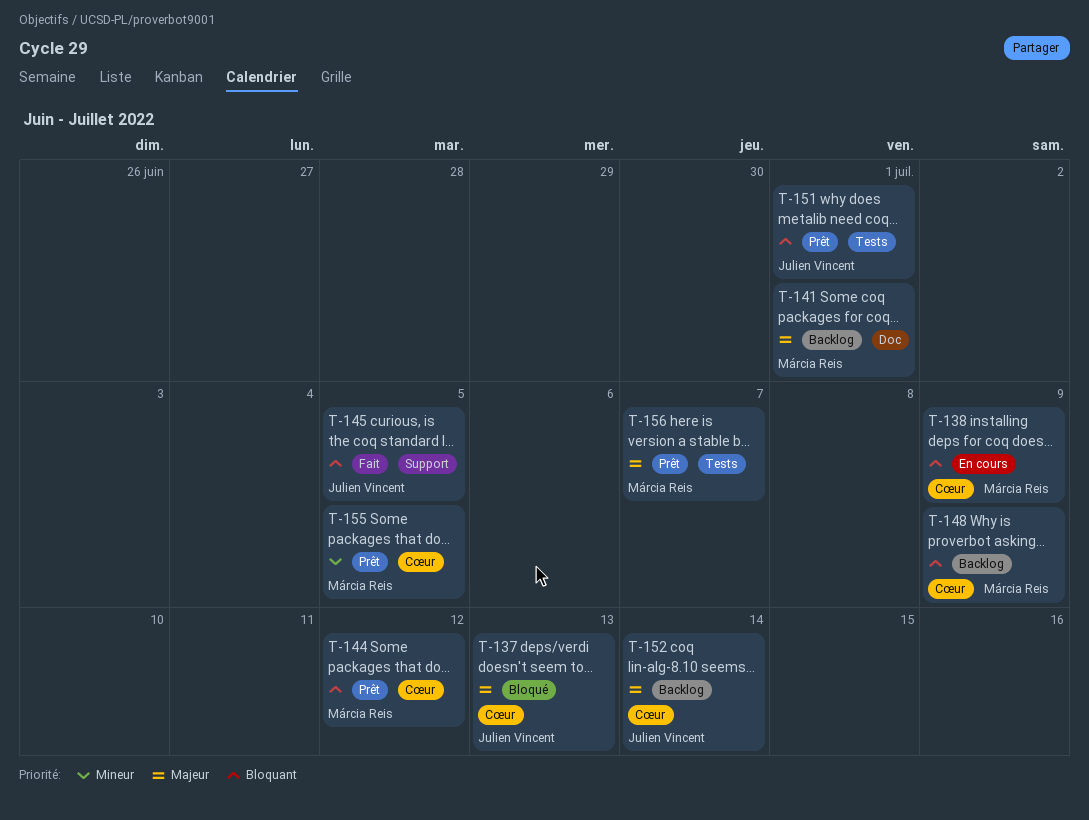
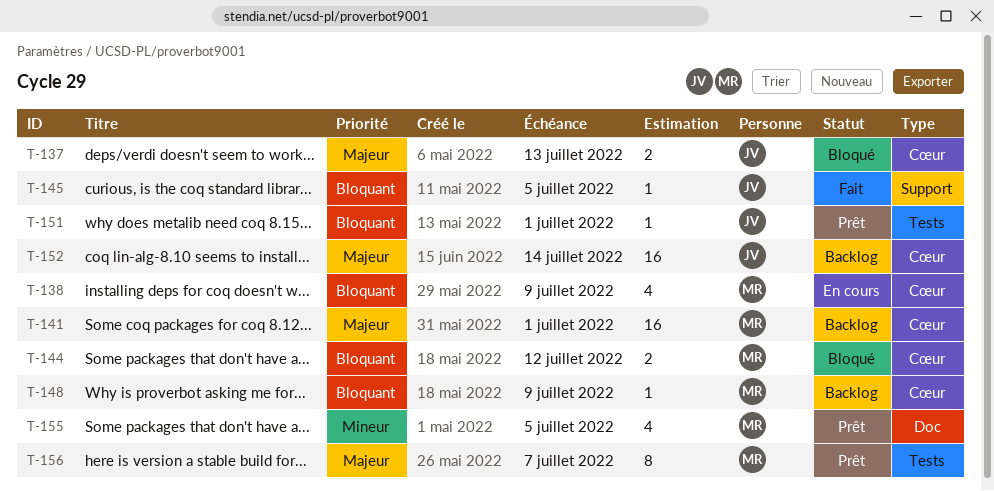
T-141, label: Doc -> Cœur
T-144, status: Prêt -> Bloqué
T-155, label: Cœur -> Doc

